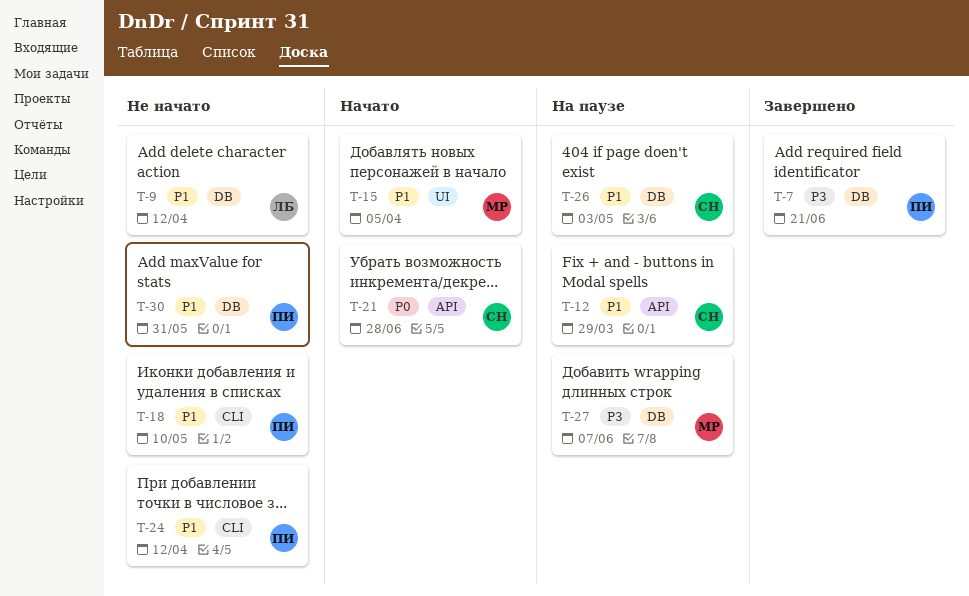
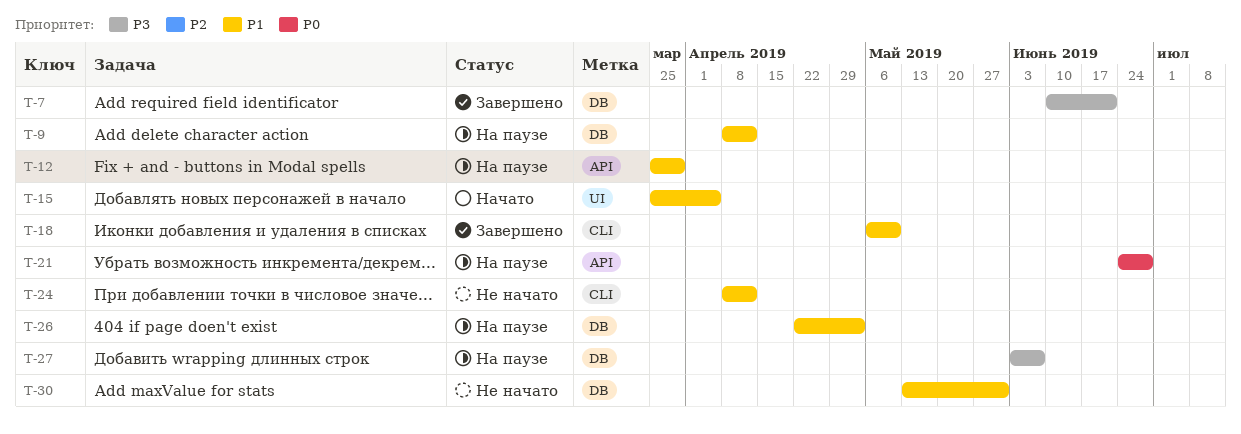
T-9, status: Не начато -> На паузе
T-18, status: Не начато -> Завершено
T-21, status: Начато -> На паузе

